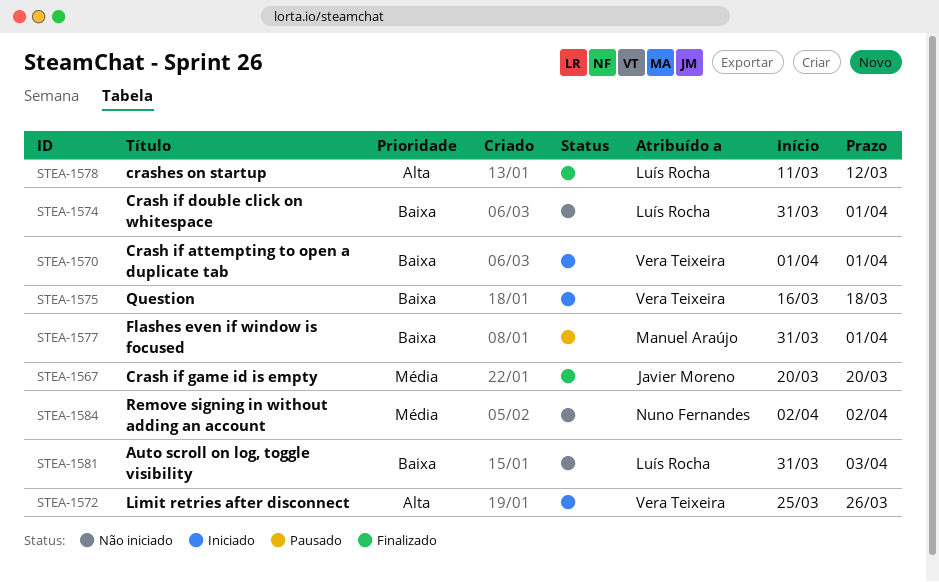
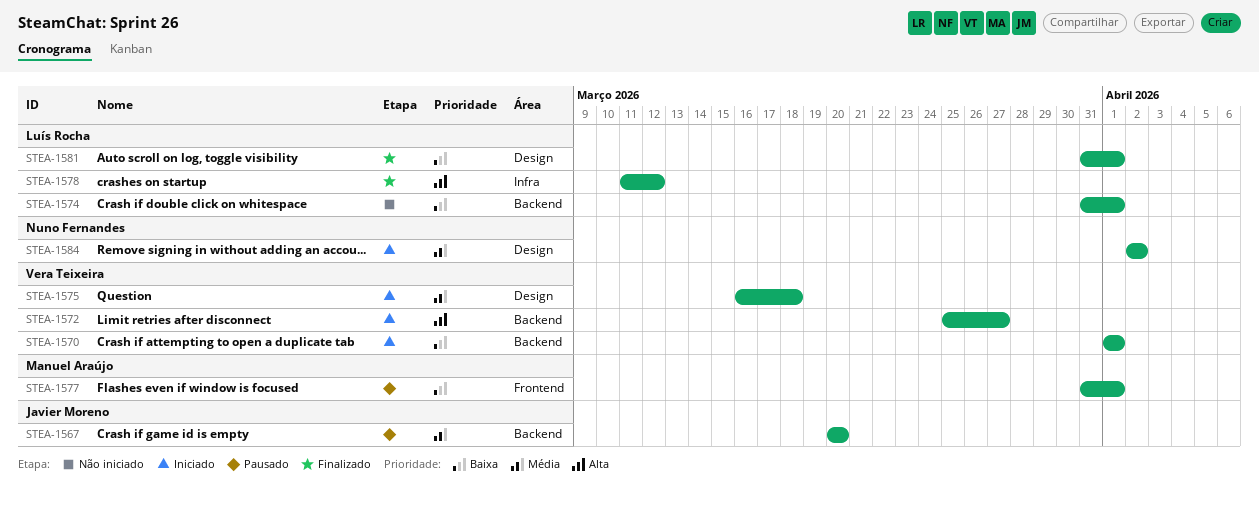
STEA-1567, status: Finalizado -> Pausado
STEA-1572, due: Mar 26 -> Mar 27
STEA-1575, priority: Baixa -> Média
STEA-1581, status: Não iniciado -> Finalizado
STEA-1581, due: Apr 3 -> Apr 1
STEA-1584, status: Não iniciado -> Iniciado

